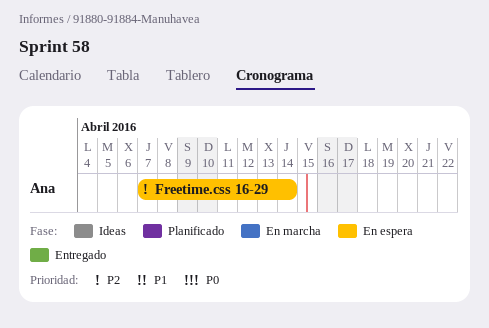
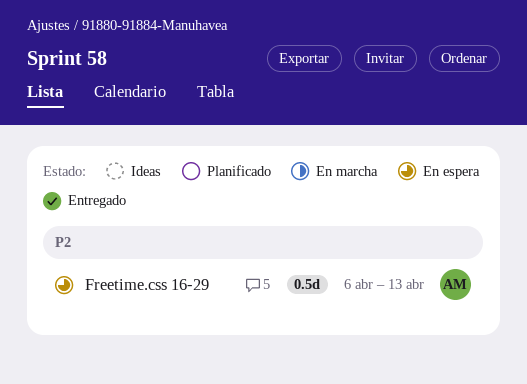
Freetime.css 16-29, start: Apr 7 -> Apr 6
Freetime.css 16-29, due: Apr 14 -> Apr 13

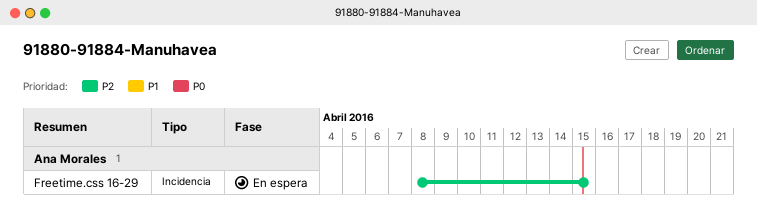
Freetime.css 16-29, start: Apr 6 -> Apr 8
Freetime.css 16-29, due: Apr 13 -> Apr 15

